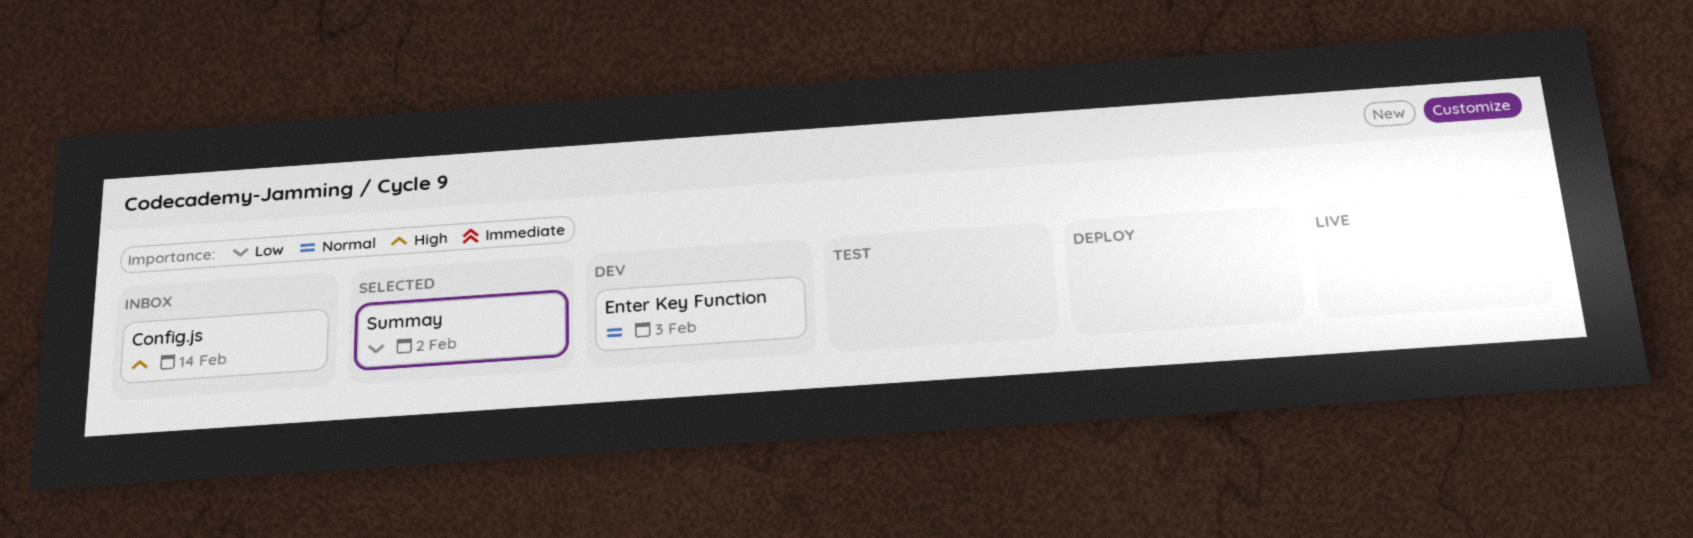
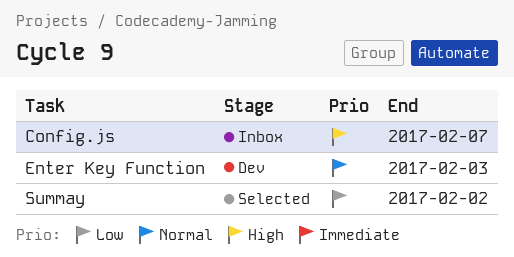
Config.js, due: Feb 14 -> Feb 7

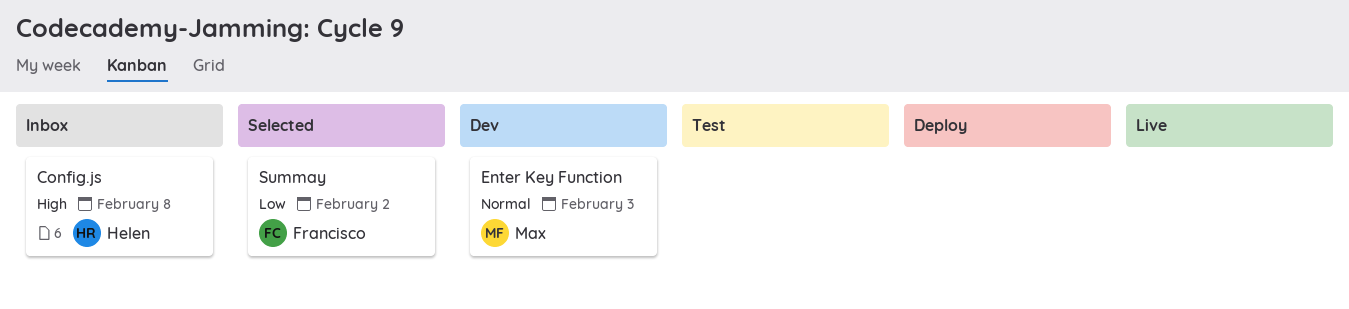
Config.js, due: Feb 7 -> Feb 8

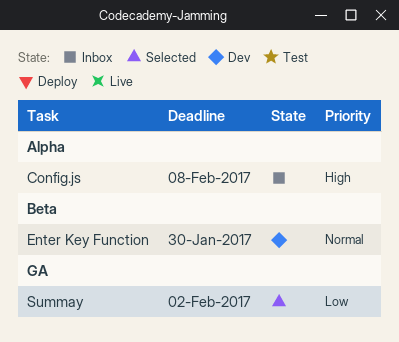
Enter Key Function, due: Feb 3 -> Jan 30

